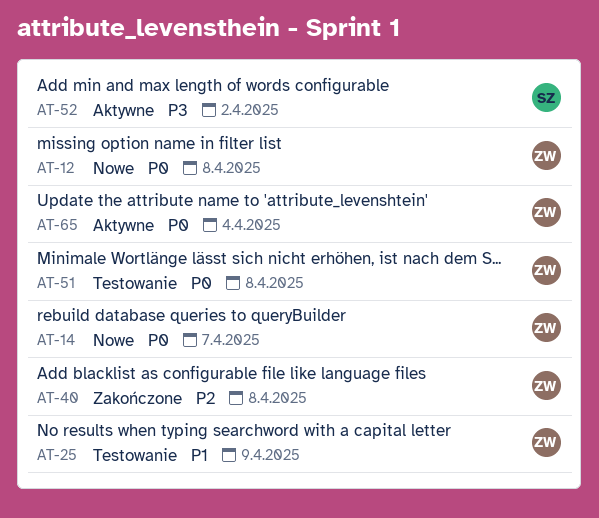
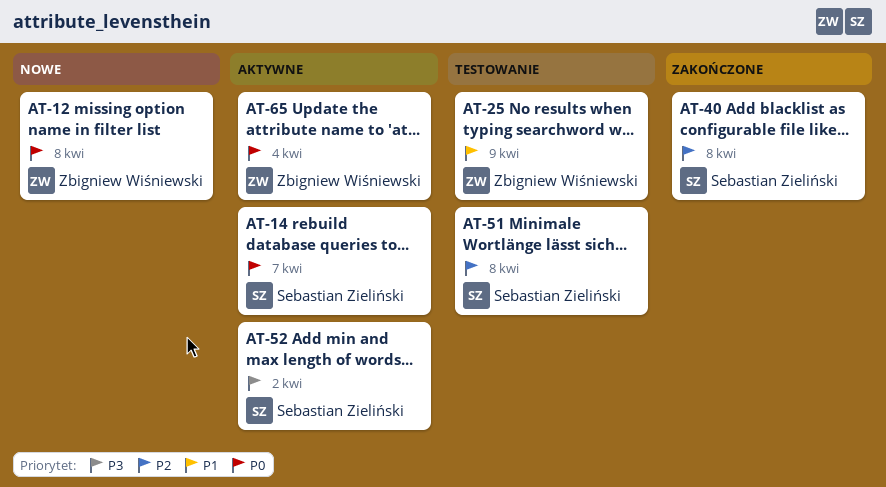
AT-14, status: Nowe -> Aktywne
AT-14, owner: Zbigniew Wiśniewski -> Sebastian Zieliński
AT-40, owner: Zbigniew Wiśniewski -> Sebastian Zieliński
AT-51, owner: Zbigniew Wiśniewski -> Sebastian Zieliński
AT-51, priority: P0 -> P2

